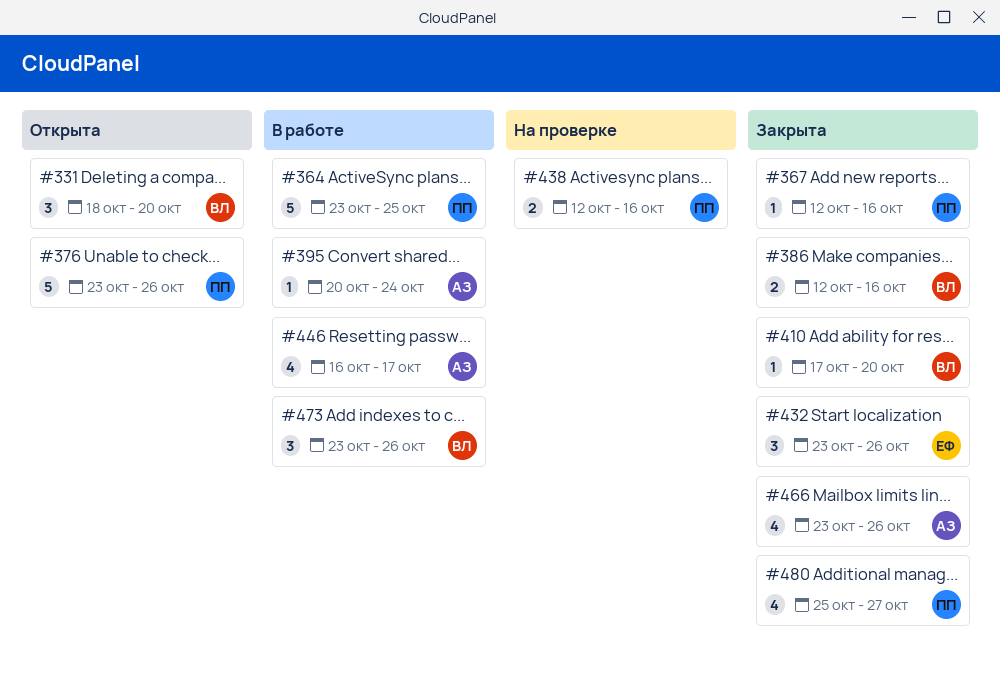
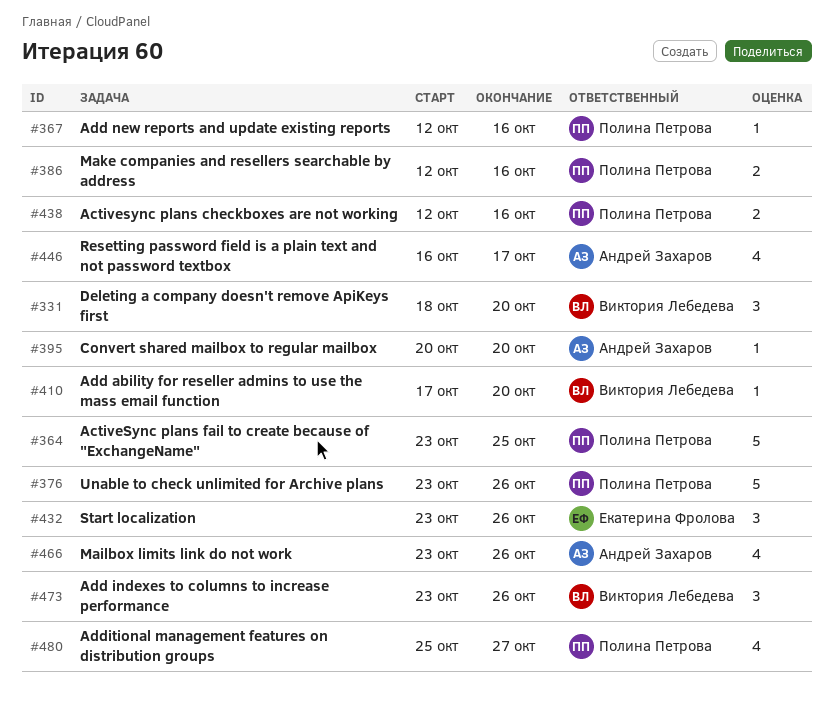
#386, owner: Виктория Лебедева -> Полина Петрова
#395, due: Oct 24 -> Oct 20

